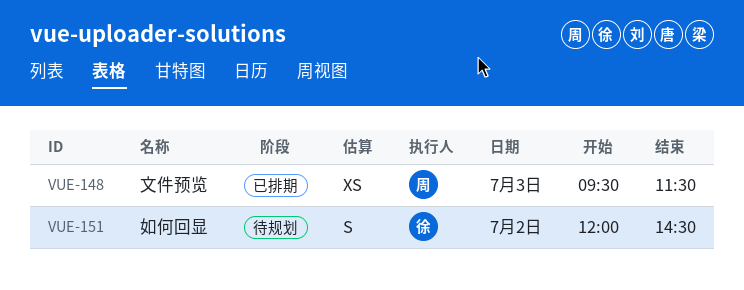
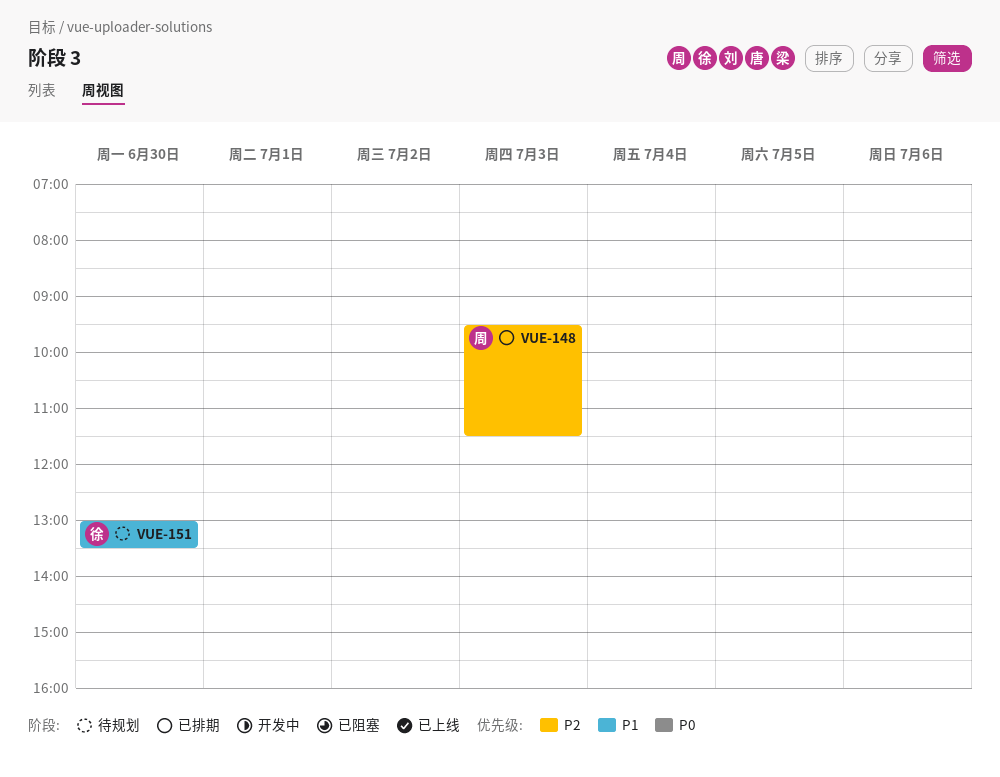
VUE-151, day: Jul 2 -> Jun 30
VUE-151, begins: 12:00 -> 13:00
VUE-151, ends: 14:30 -> 13:30

